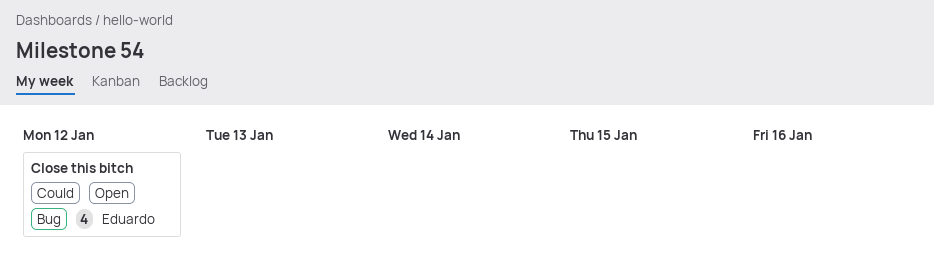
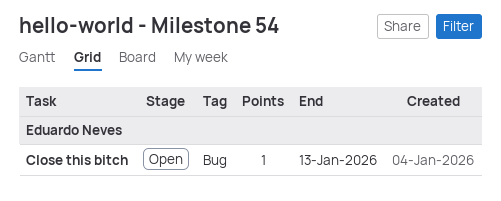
Close this bitch, estimate: 4 -> 1
Close this bitch, due: Jan 12 -> Jan 13

